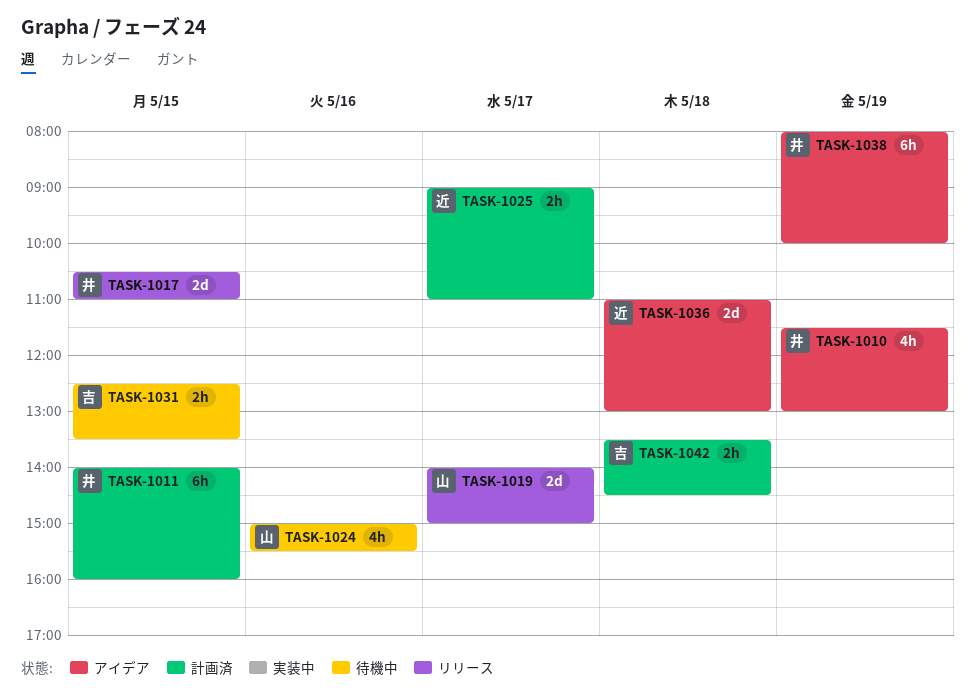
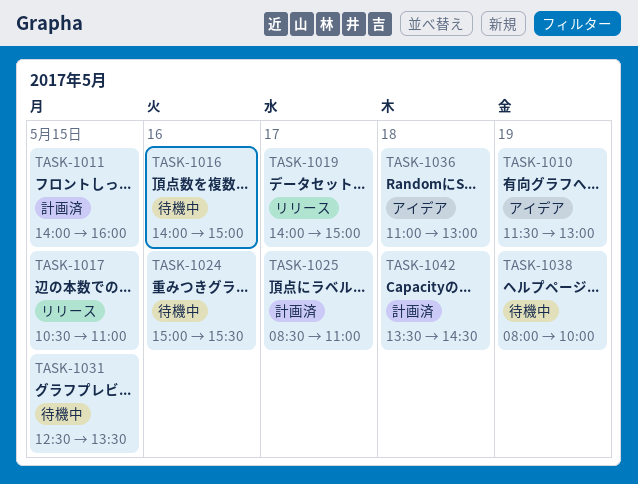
TASK-1016: none -> present
TASK-1025, begins: 09:00 -> 08:30
TASK-1038, status: アイデア -> 待機中

